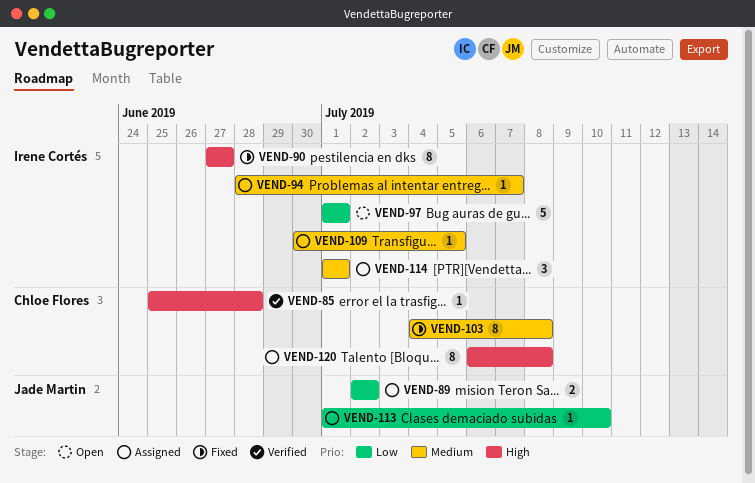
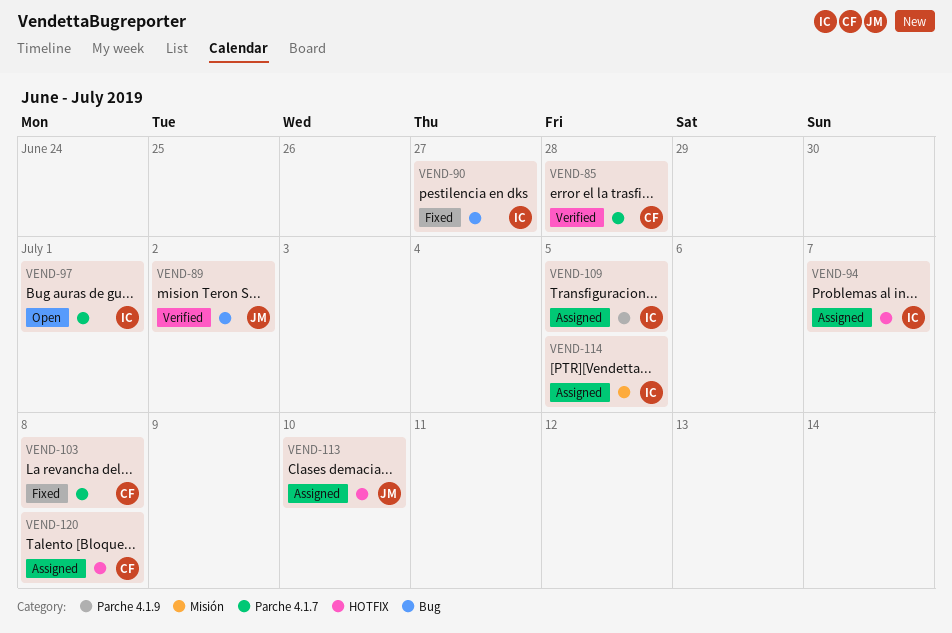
VEND-89, status: Assigned -> Verified
VEND-114, due: Jul 1 -> Jul 5

